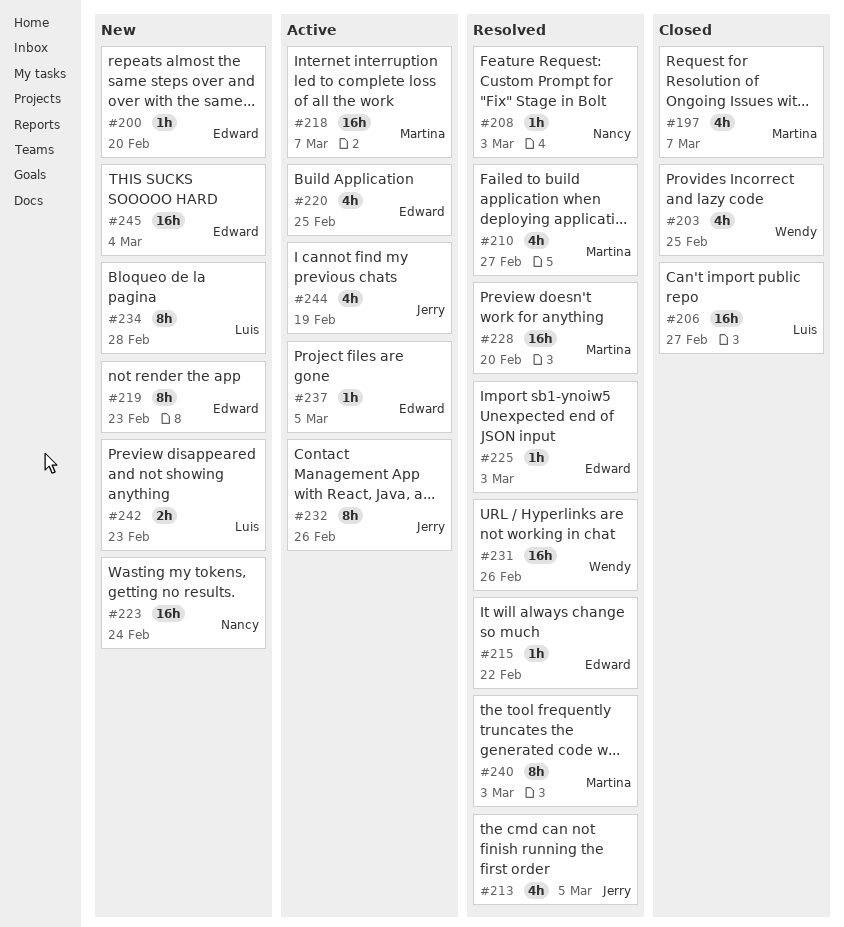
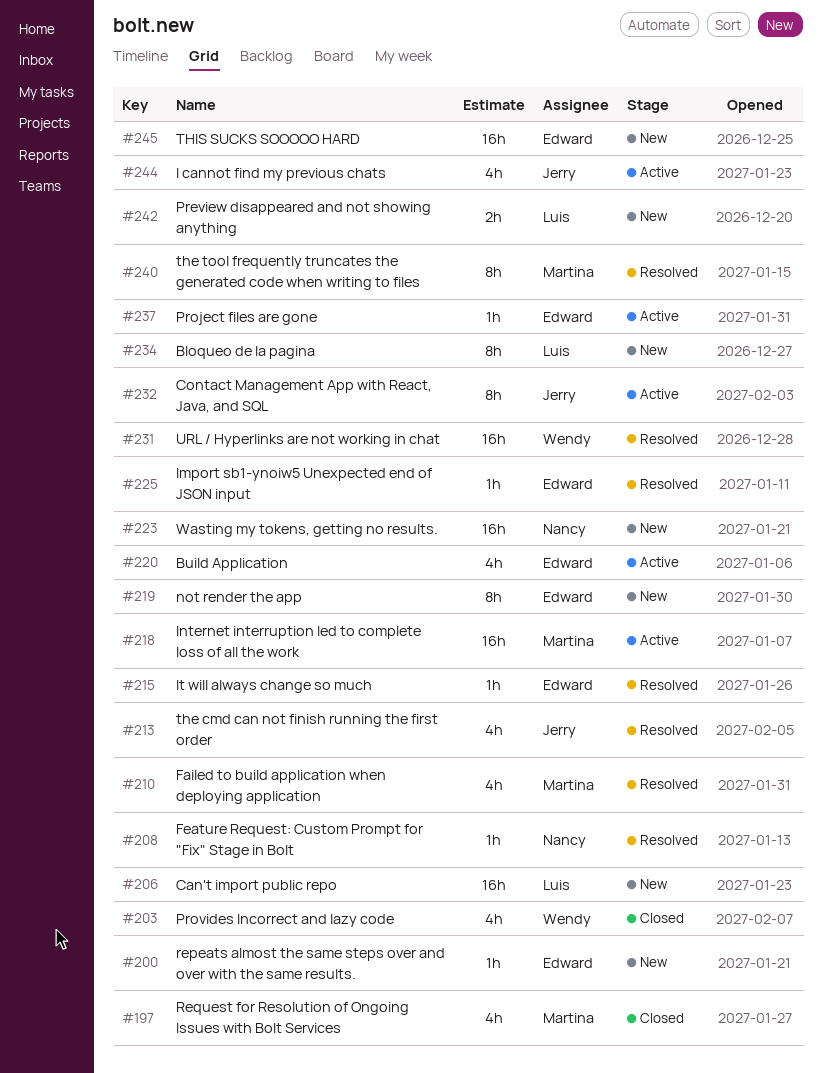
#206, status: Closed -> New
#228: present -> none

